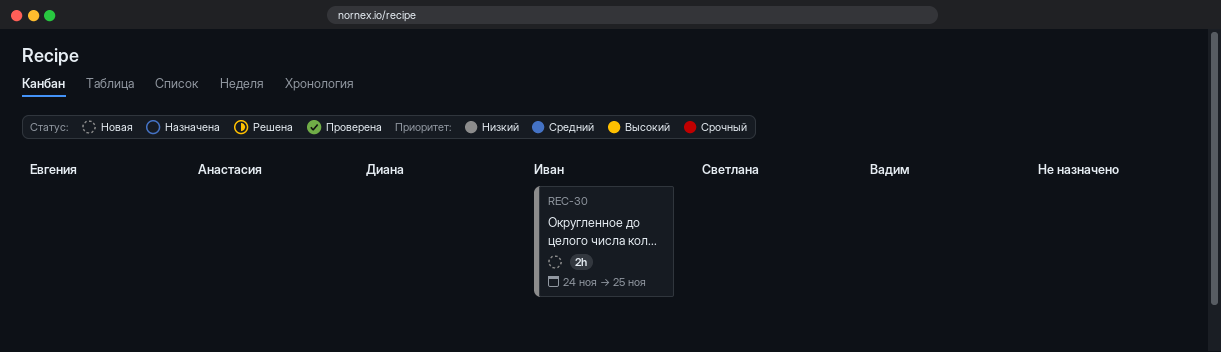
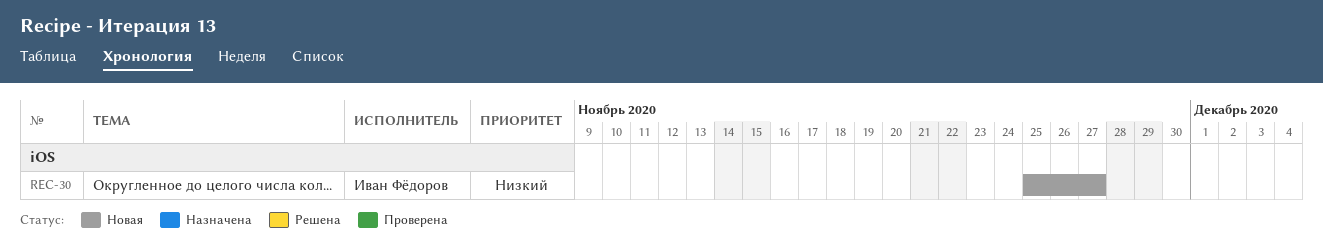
REC-30, start: Nov 24 -> Nov 25
REC-30, due: Nov 25 -> Nov 27

